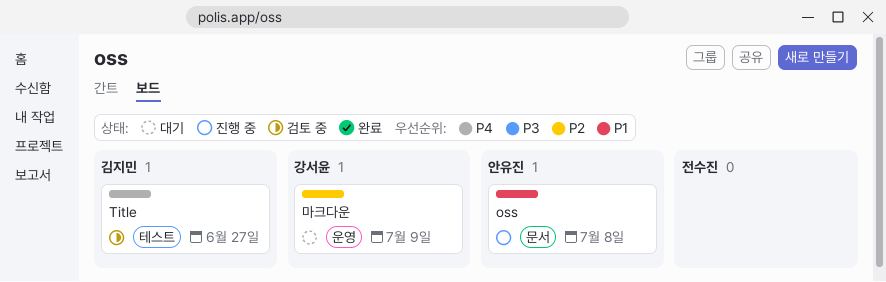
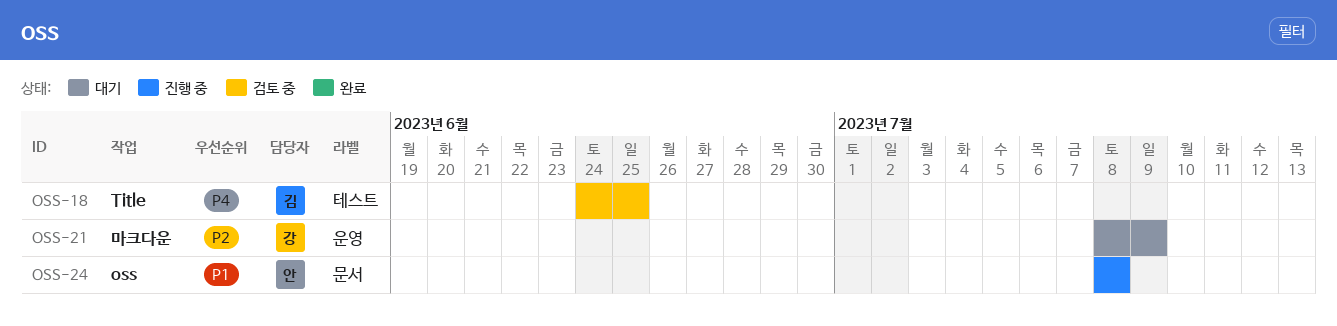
Title, due: Jun 27 -> Jun 25

